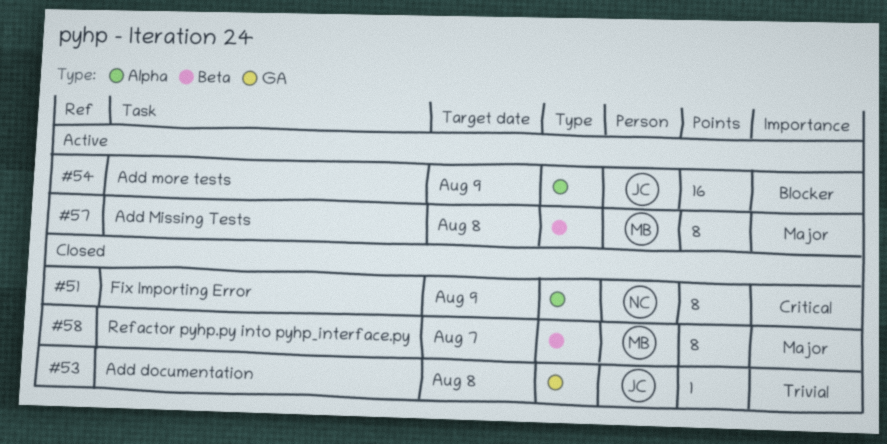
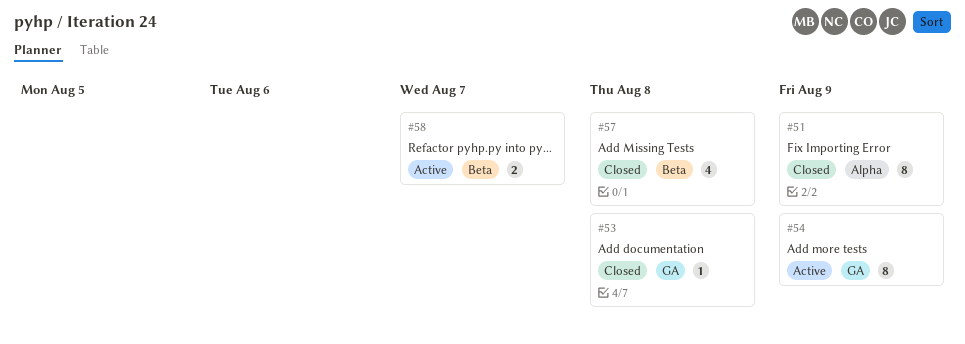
#54, label: Alpha -> GA
#54, estimate: 16 -> 8
#57, status: Active -> Closed
#57, estimate: 8 -> 4
#58, status: Closed -> Active
#58, estimate: 8 -> 2

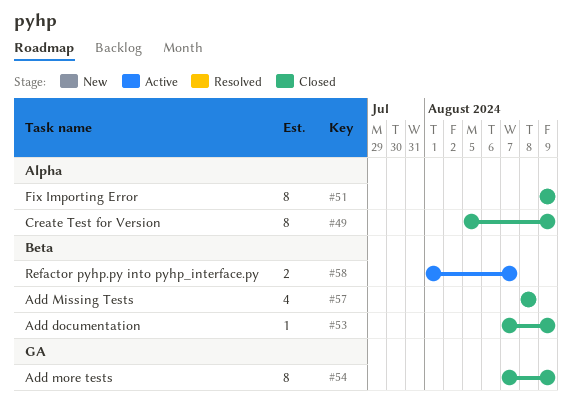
#49: none -> present
#53, label: GA -> Beta
#53, due: Aug 8 -> Aug 9
#54, status: Active -> Closed

